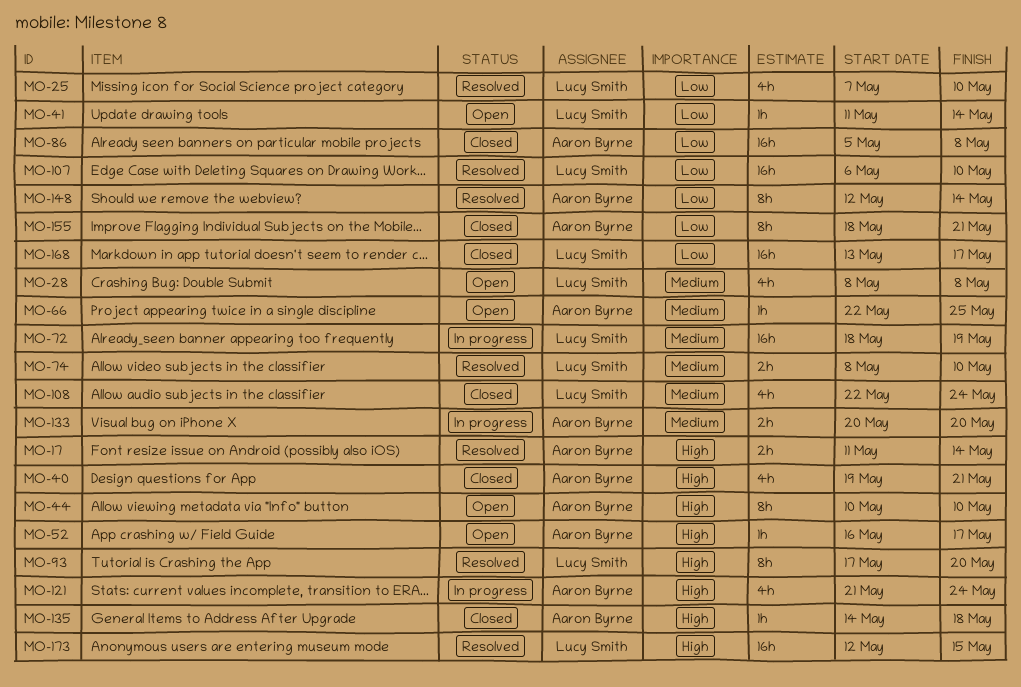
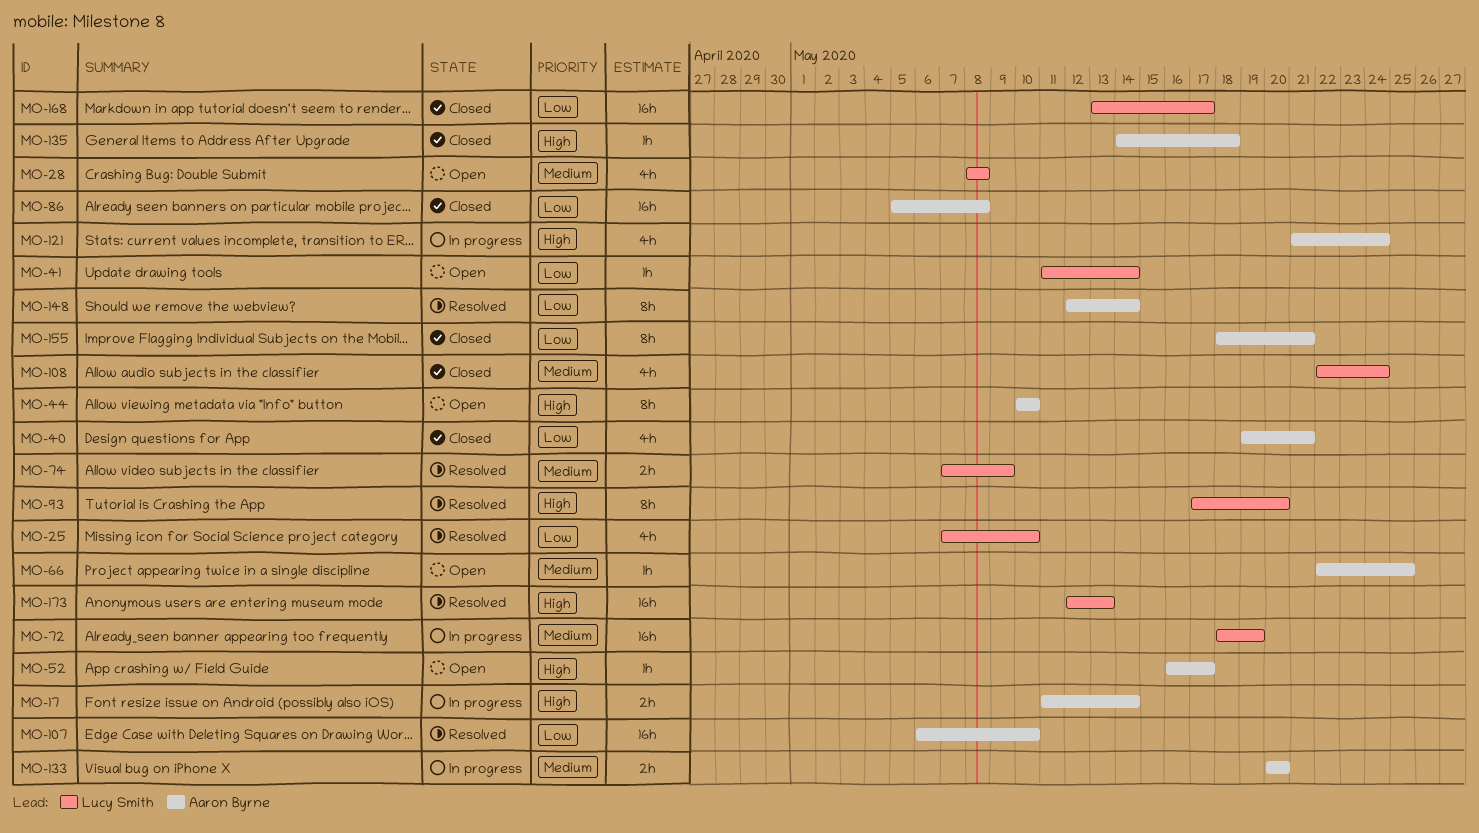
MO-17, status: Resolved -> In progress
MO-40, priority: High -> Low
MO-74, start: May 8 -> May 7
MO-74, due: May 10 -> May 9
MO-107, owner: Lucy Smith -> Aaron Byrne
MO-173, due: May 15 -> May 13

